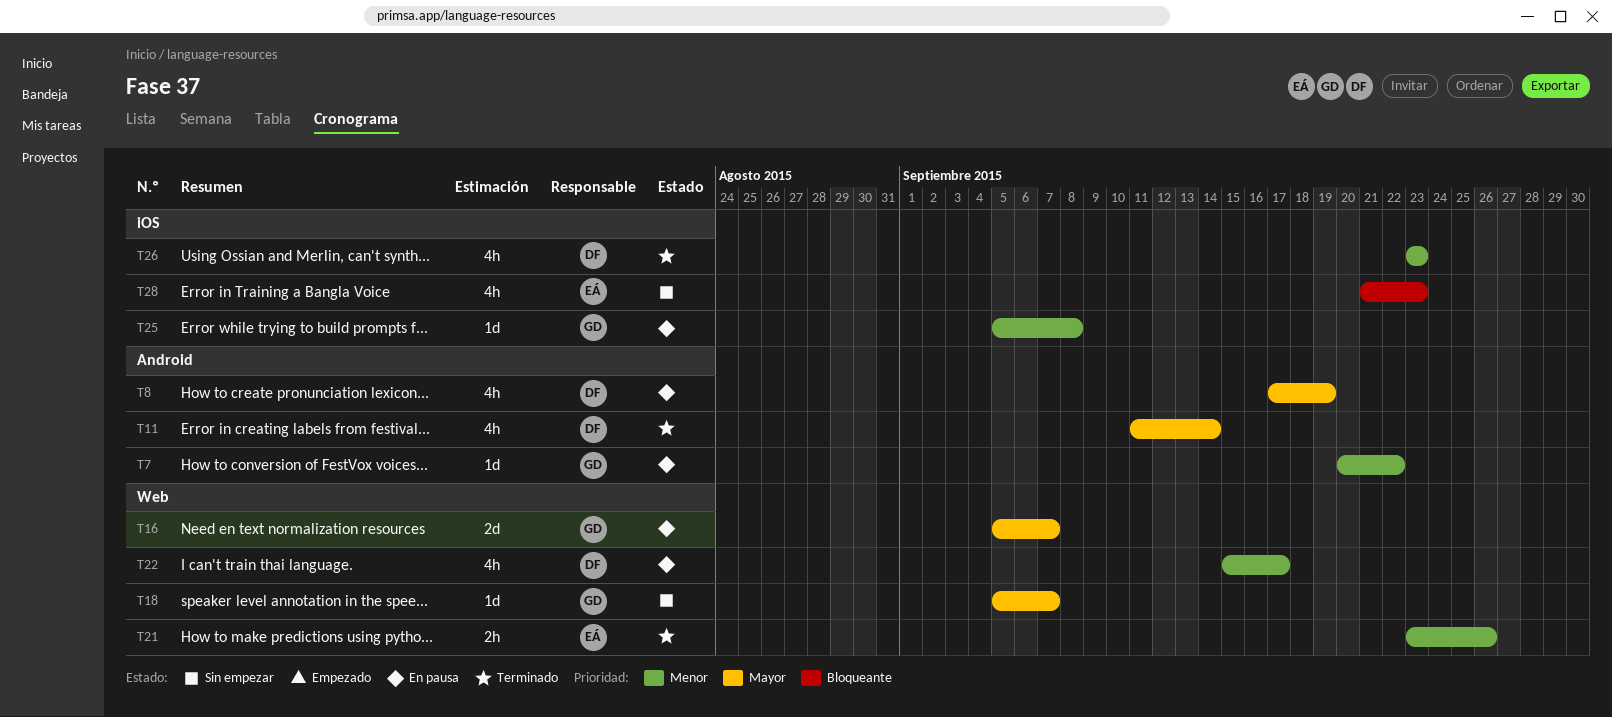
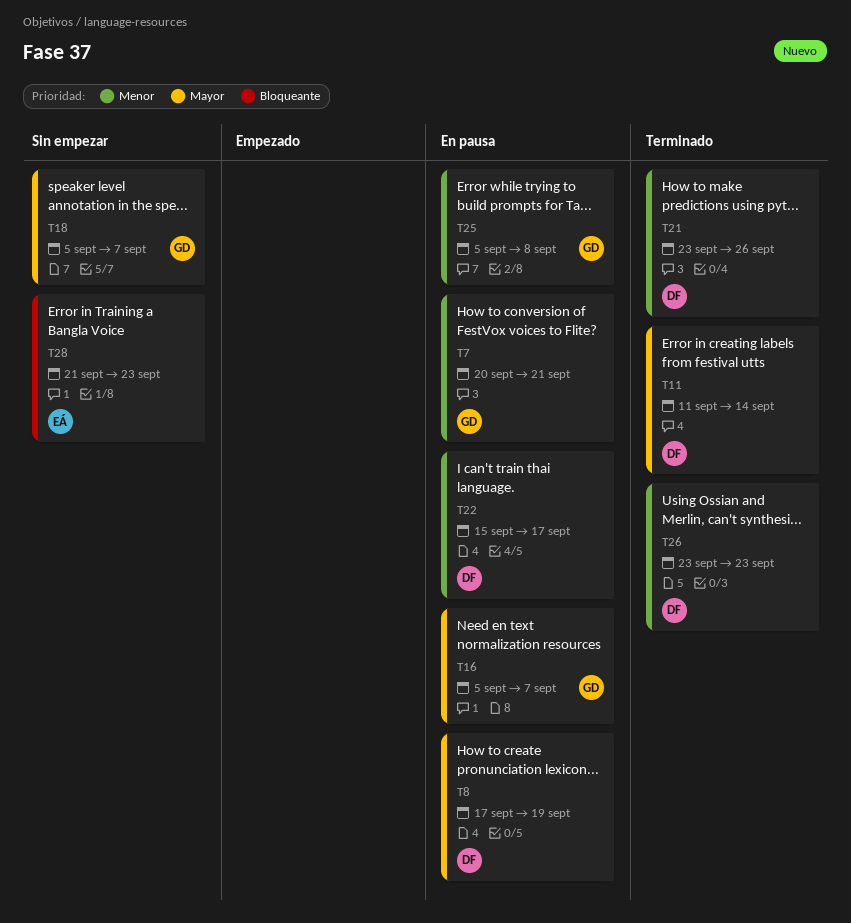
T7, due: Sep 22 -> Sep 21
T21, owner: EÁ -> DF

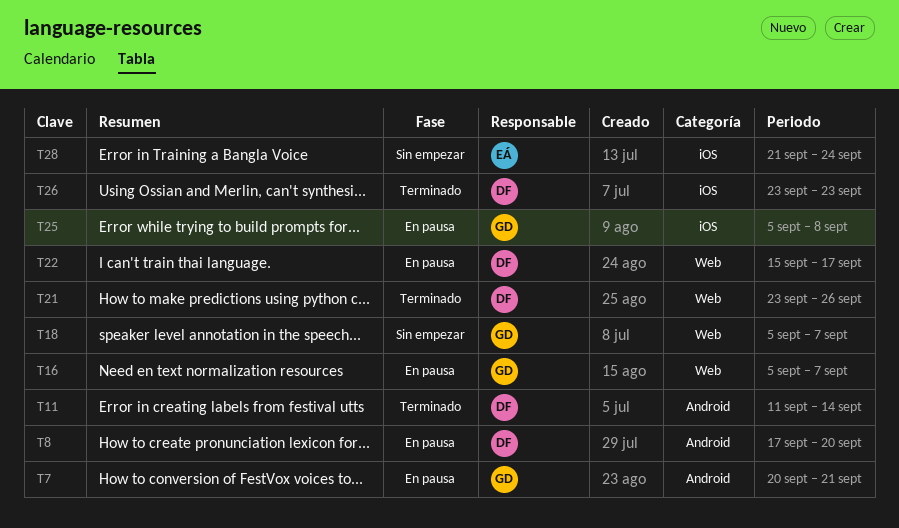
T8, due: Sep 19 -> Sep 20
T28, due: Sep 23 -> Sep 24

